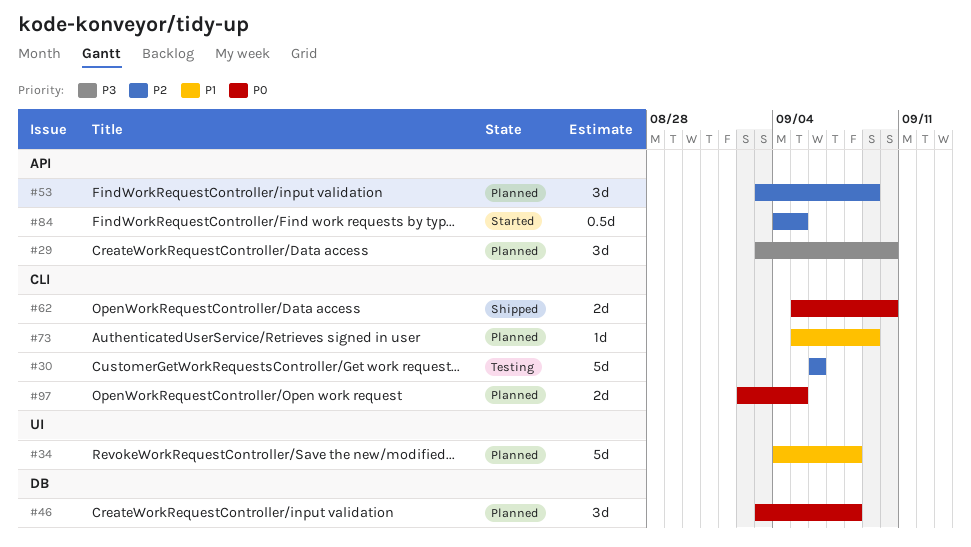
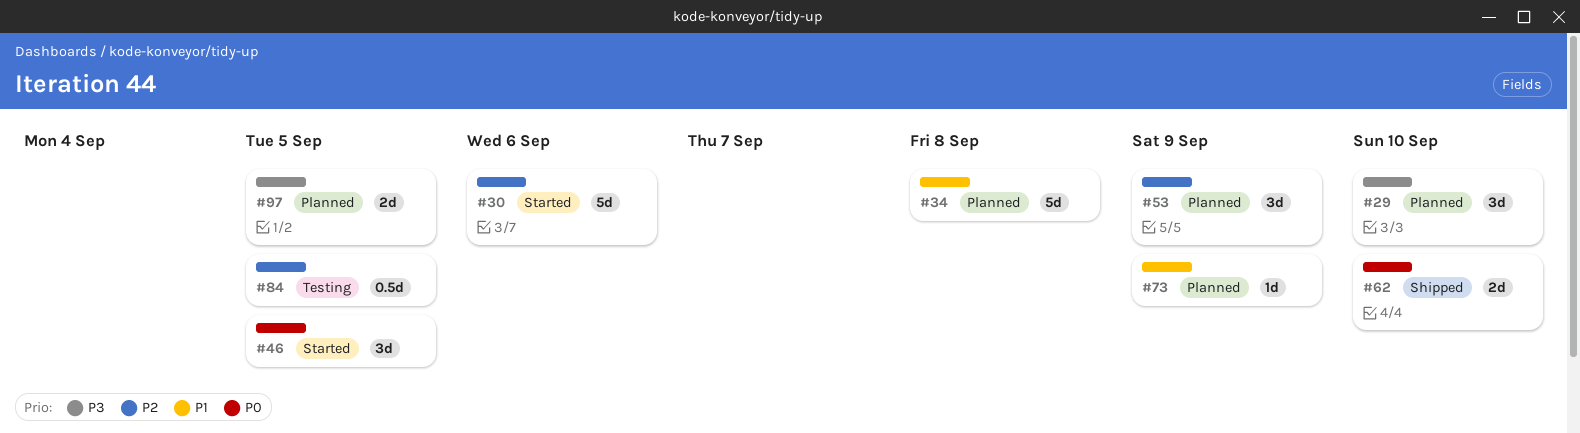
#30, status: Testing -> Started
#46, status: Planned -> Started
#46, due: Sep 8 -> Sep 5
#84, status: Started -> Testing
#97, priority: P0 -> P3

